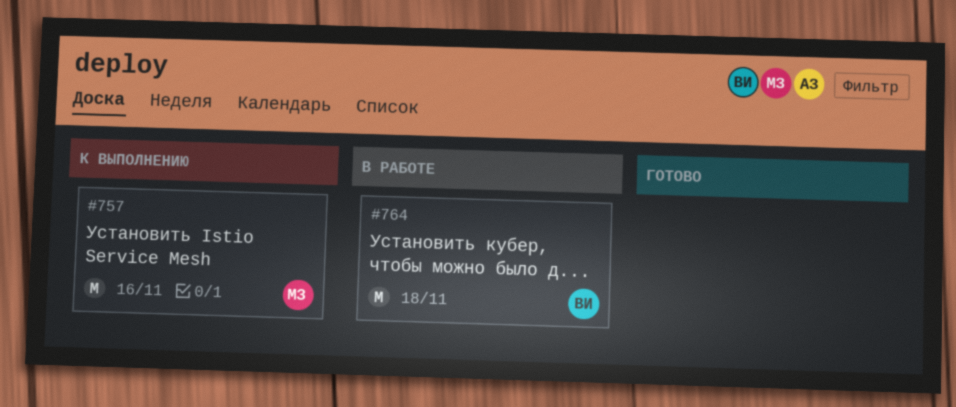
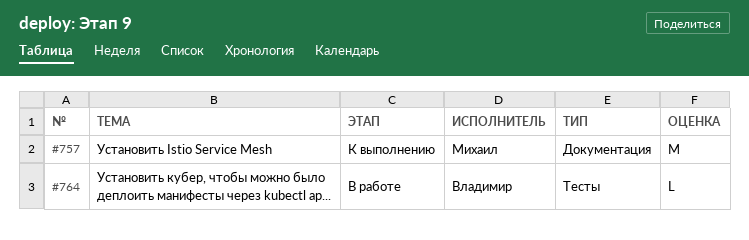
#764, estimate: M -> L

